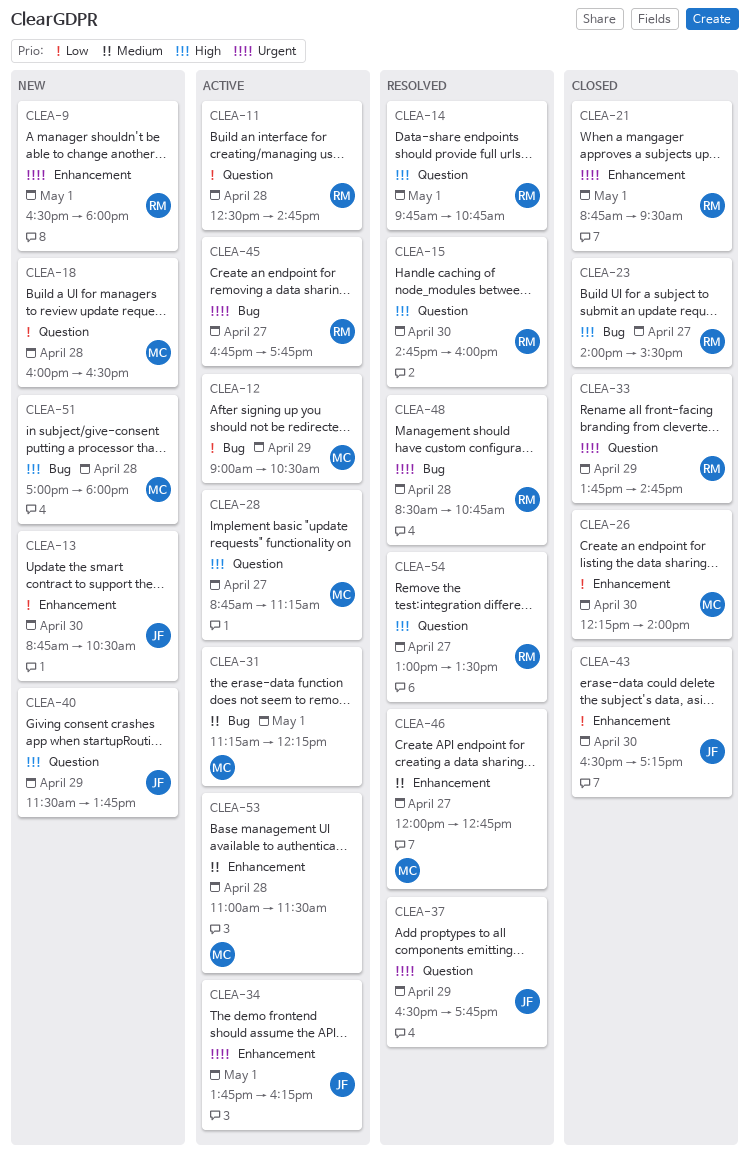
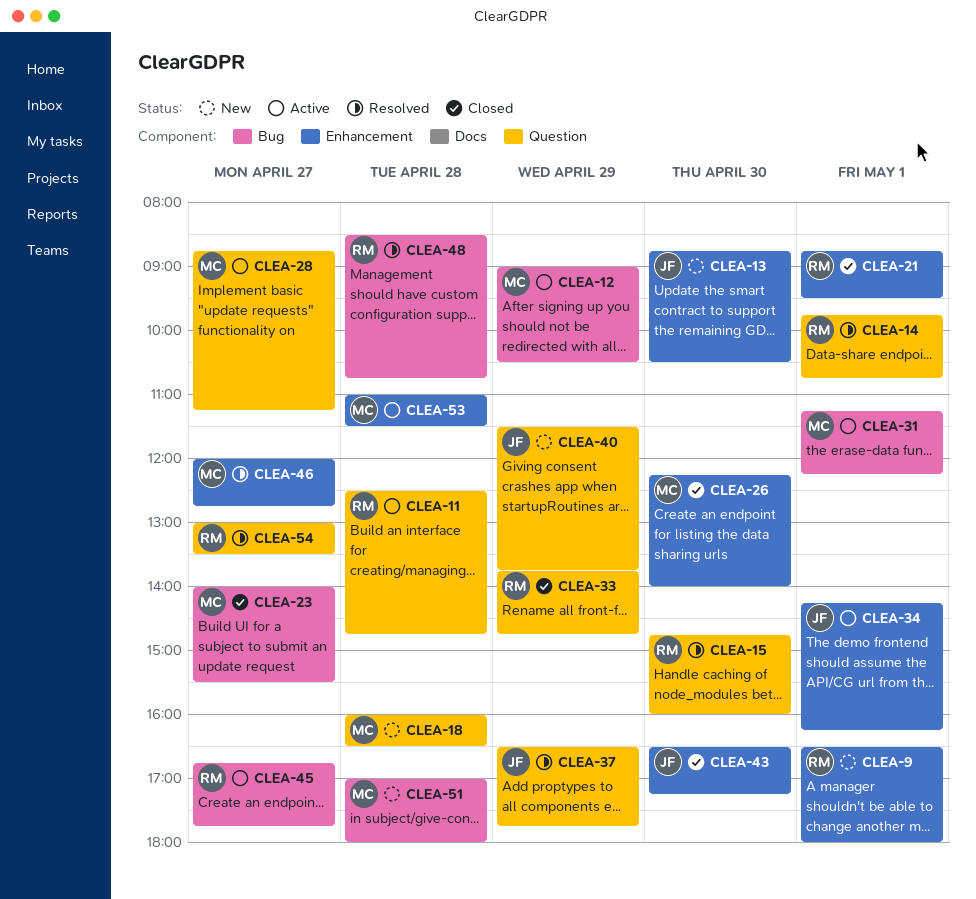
CLEA-23, owner: RM -> MC
CLEA-34, begins: 13:45 -> 14:15

